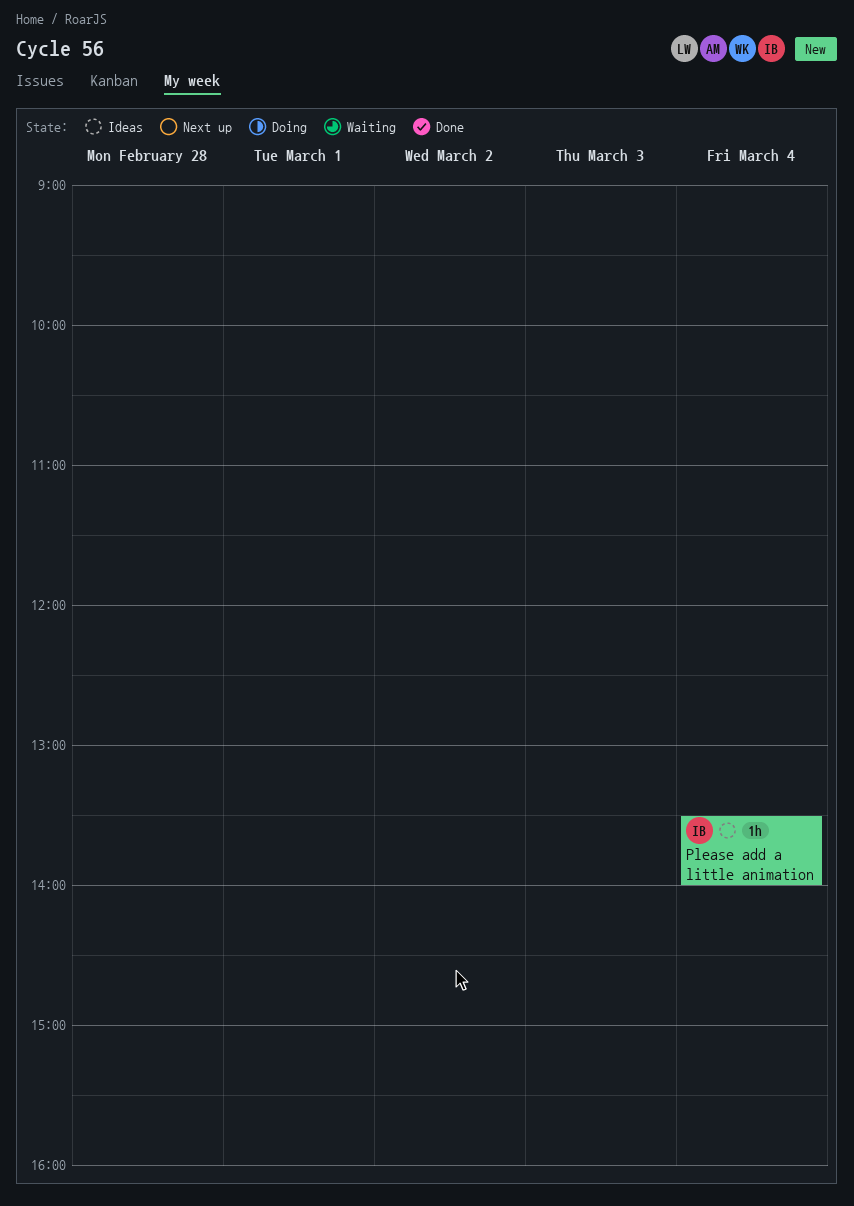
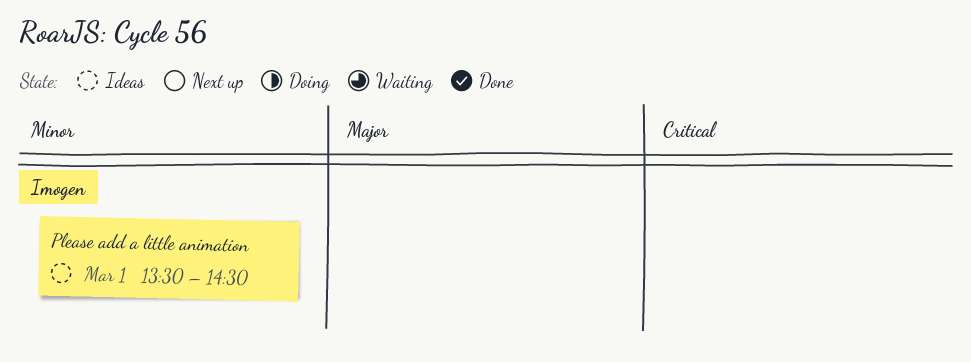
Please add a little animation, day: Mar 4 -> Mar 1
Please add a little animation, ends: 14:00 -> 14:30

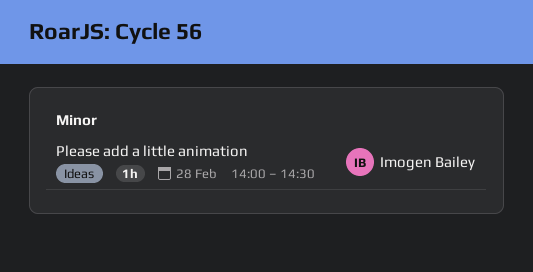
Please add a little animation, day: Mar 1 -> Feb 28
Please add a little animation, begins: 13:30 -> 14:00

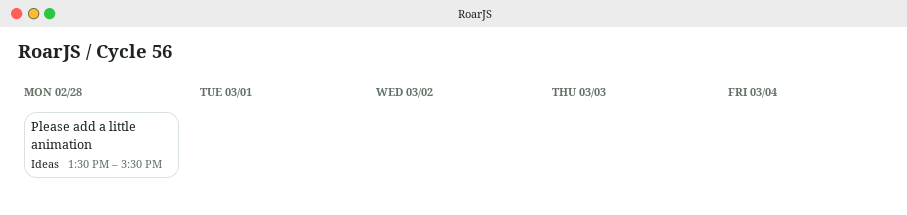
Please add a little animation, begins: 14:00 -> 13:30
Please add a little animation, ends: 14:30 -> 15:30

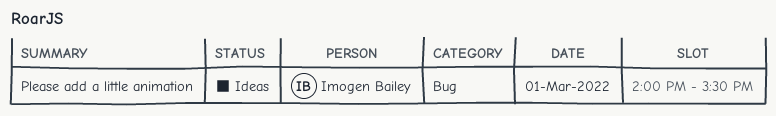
Please add a little animation, day: Feb 28 -> Mar 1
Please add a little animation, begins: 13:30 -> 14:00

